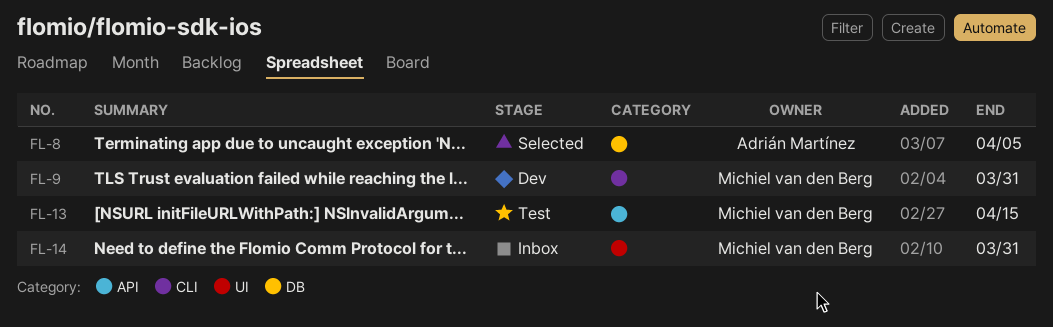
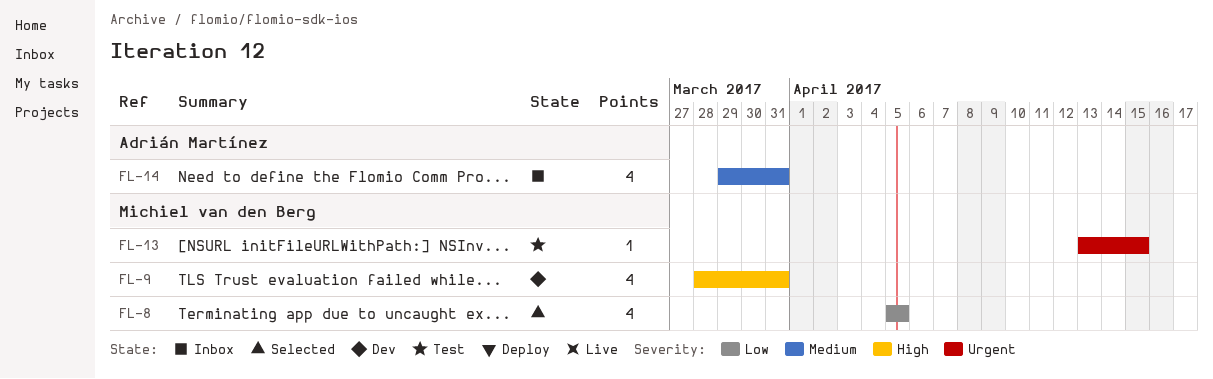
FL-8, owner: Adrián Martínez -> Michiel van den Berg
FL-14, owner: Michiel van den Berg -> Adrián Martínez

